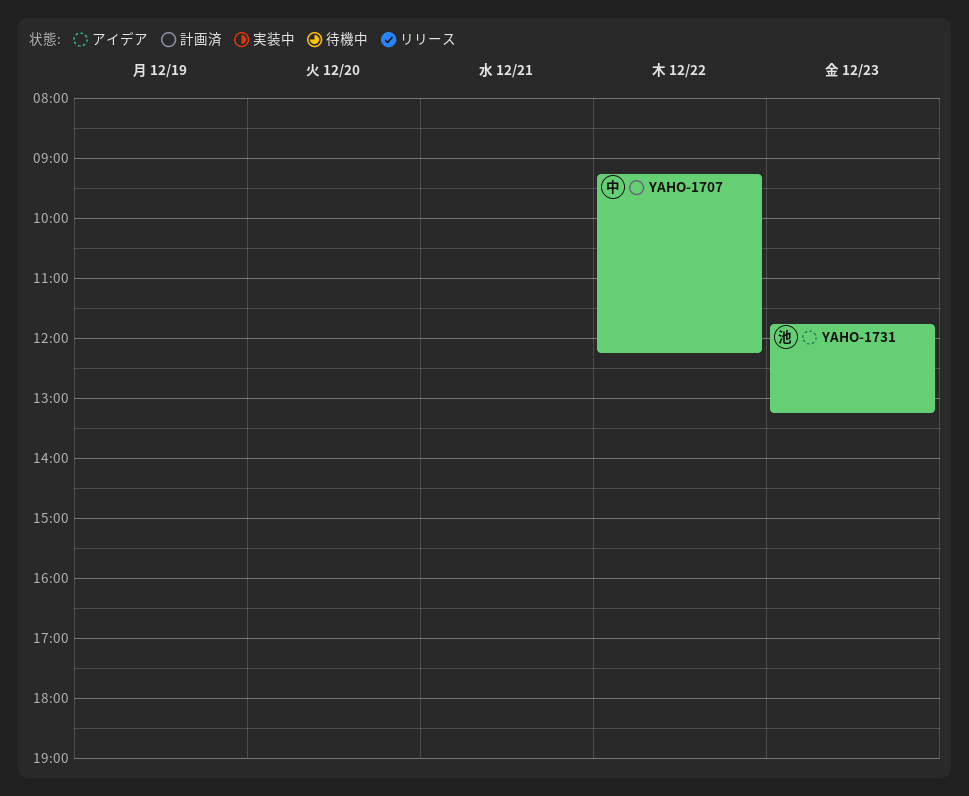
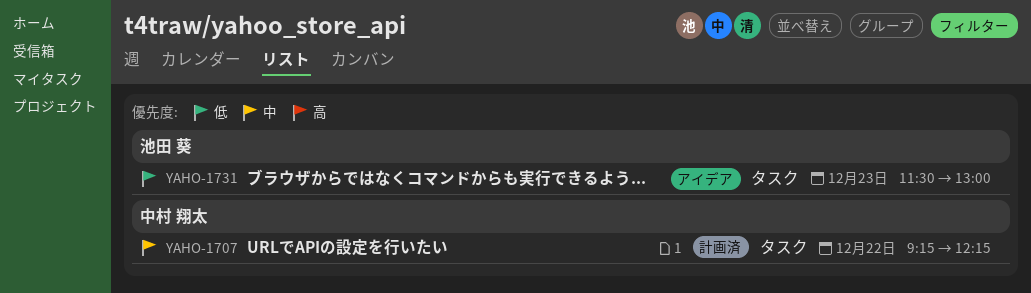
YAHO-1731, begins: 11:45 -> 11:30
YAHO-1731, ends: 13:15 -> 13:00

